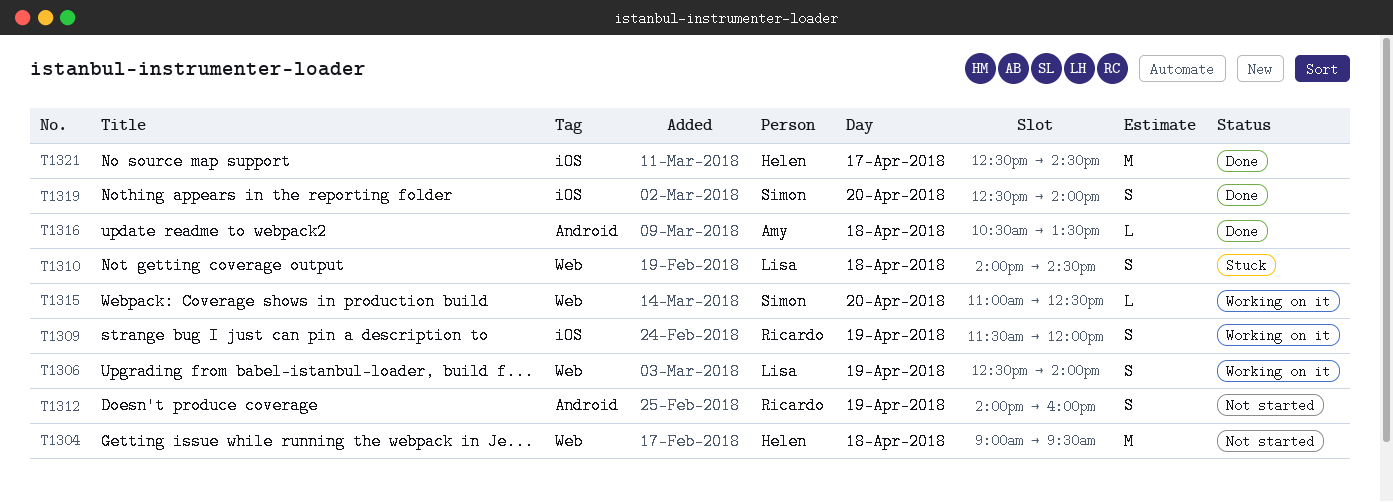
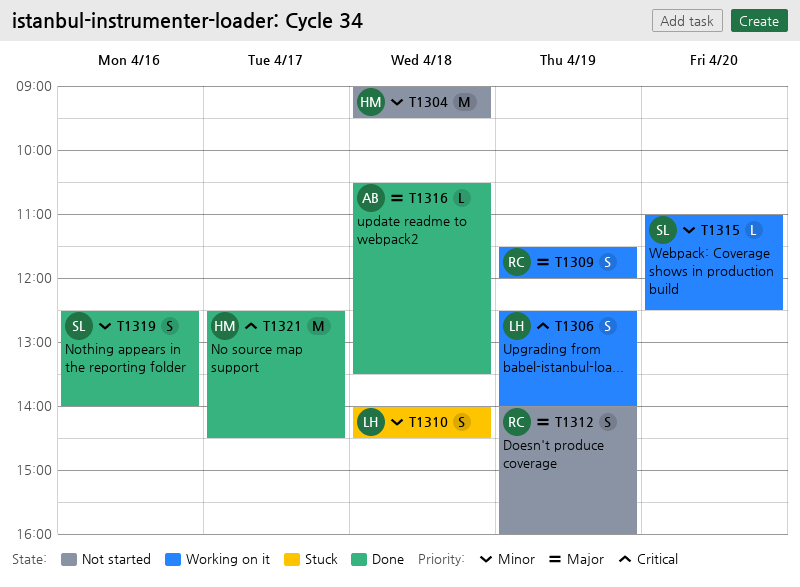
T1319, day: Apr 20 -> Apr 16

